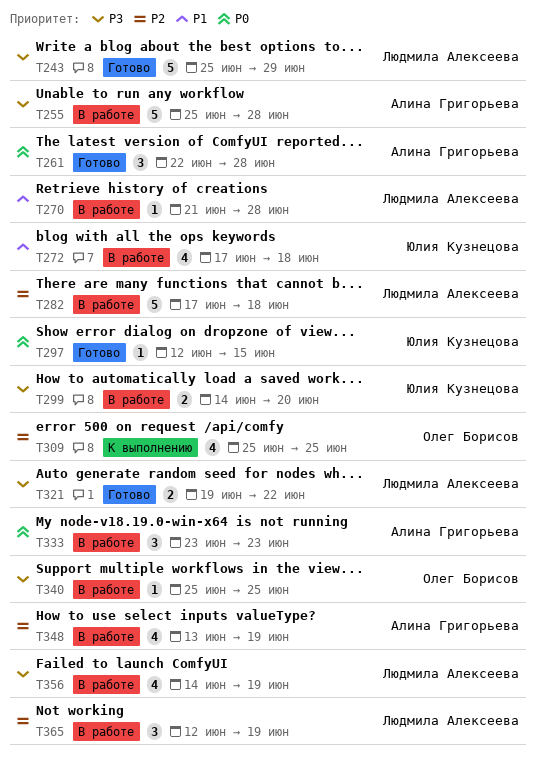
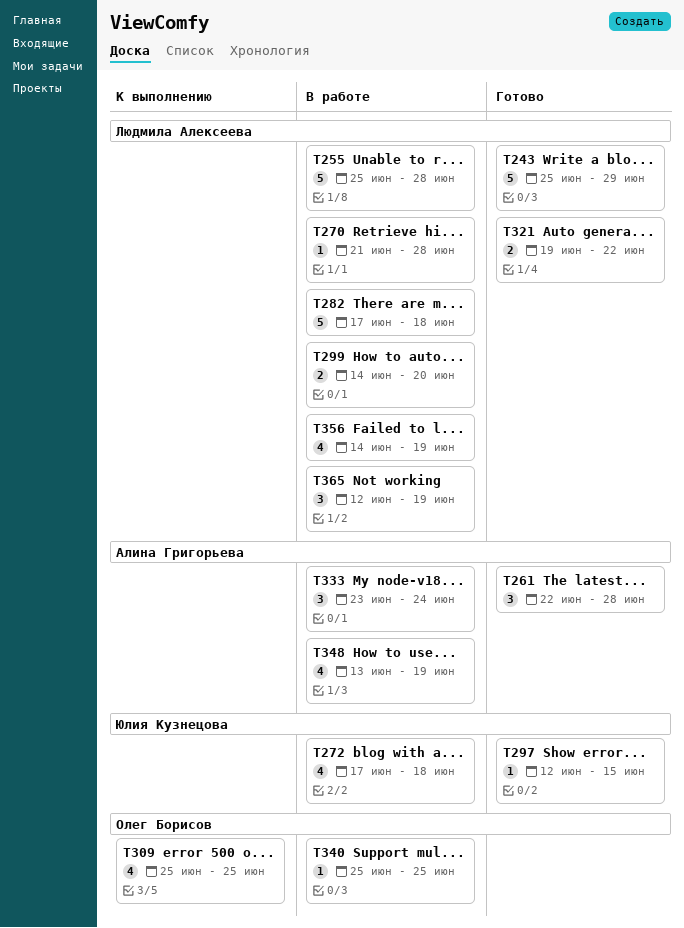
T255, owner: Алина Григорьева -> Людмила Алексеева
T299, owner: Юлия Кузнецова -> Людмила Алексеева
T333, due: Jun 23 -> Jun 24

